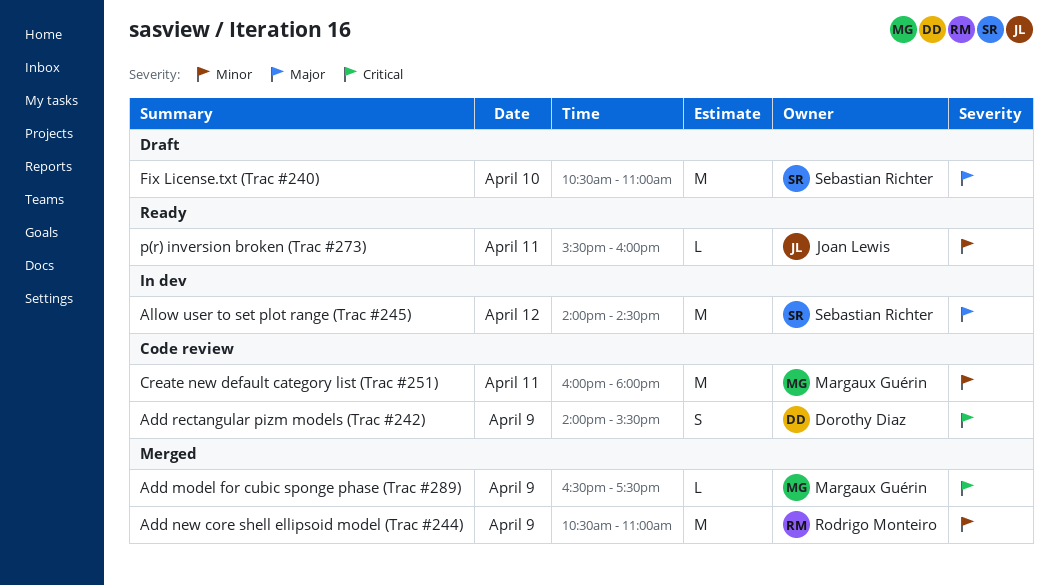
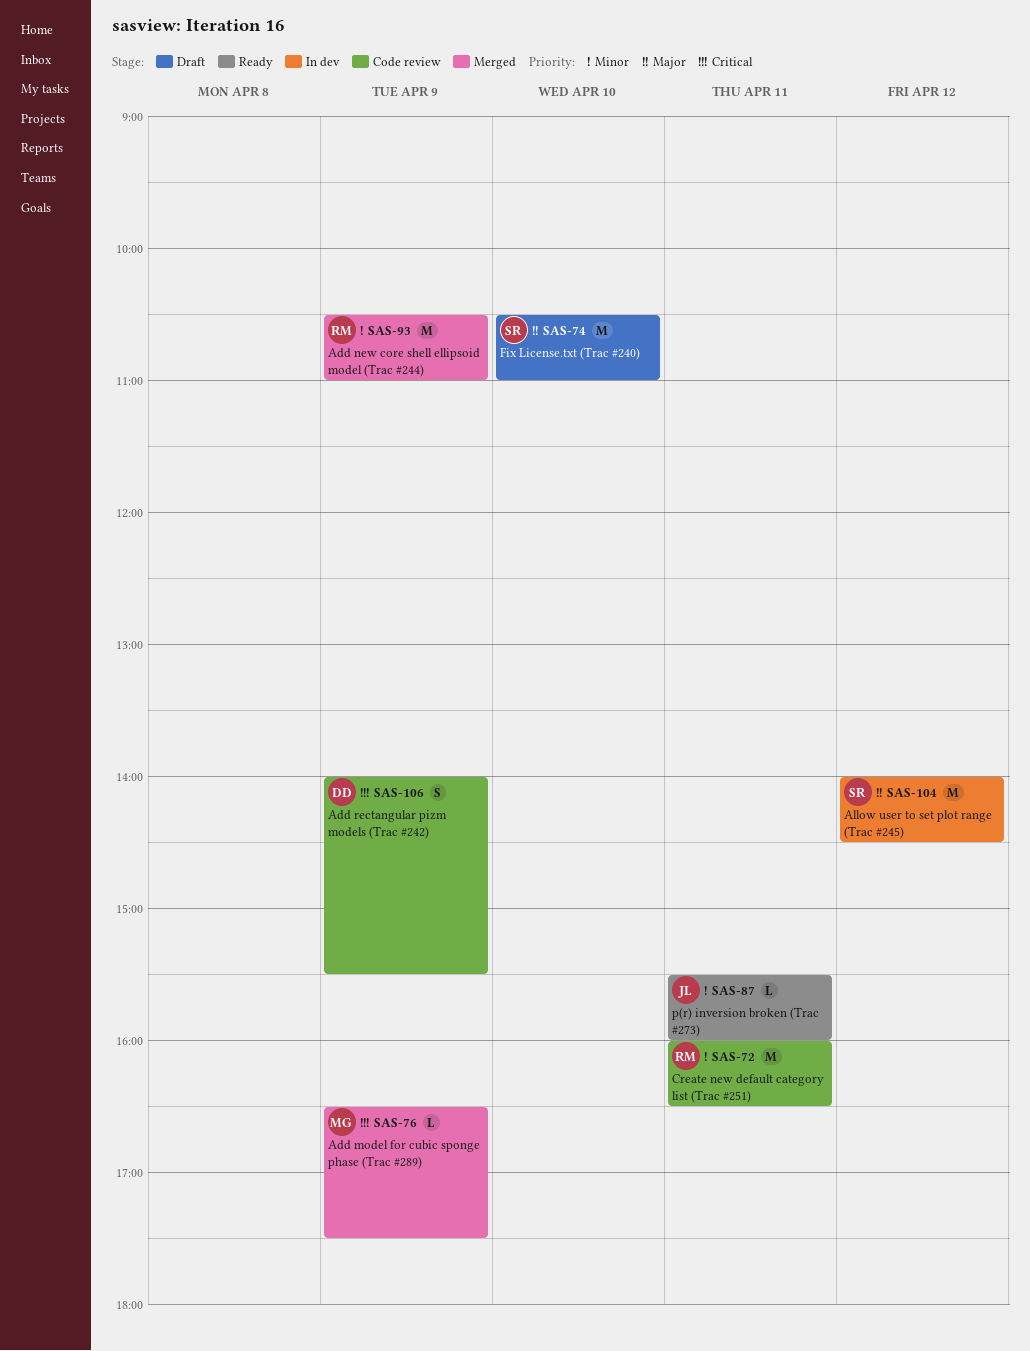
Create new default category list (Trac #251), owner: Margaux Guérin -> Rodrigo Monteiro
Create new default category list (Trac #251), ends: 18:00 -> 16:30

